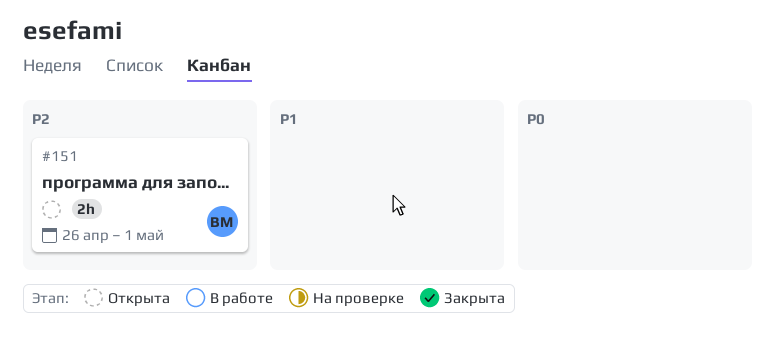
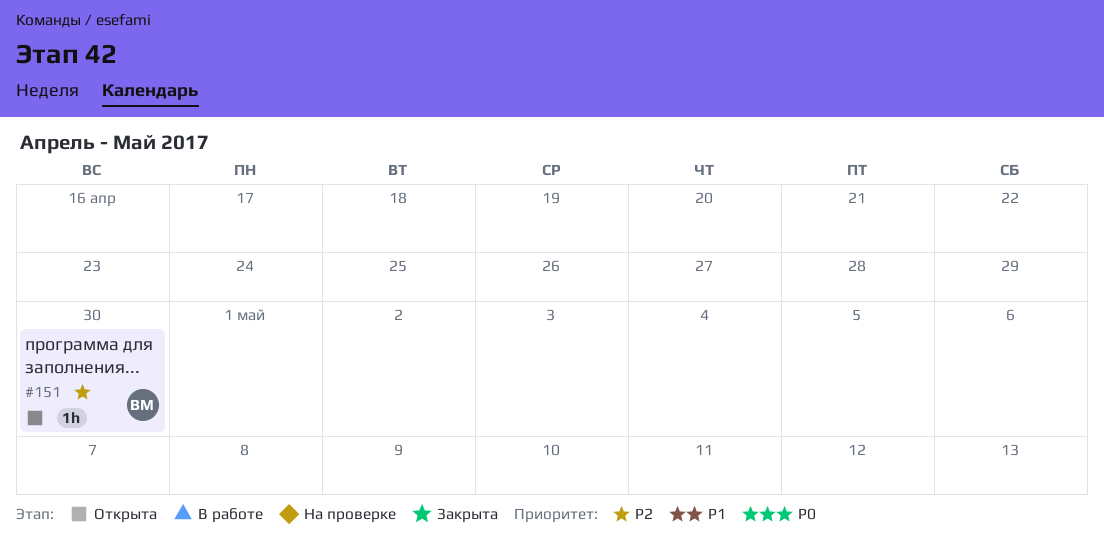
#151, estimate: 2h -> 1h
#151, due: May 1 -> Apr 30

